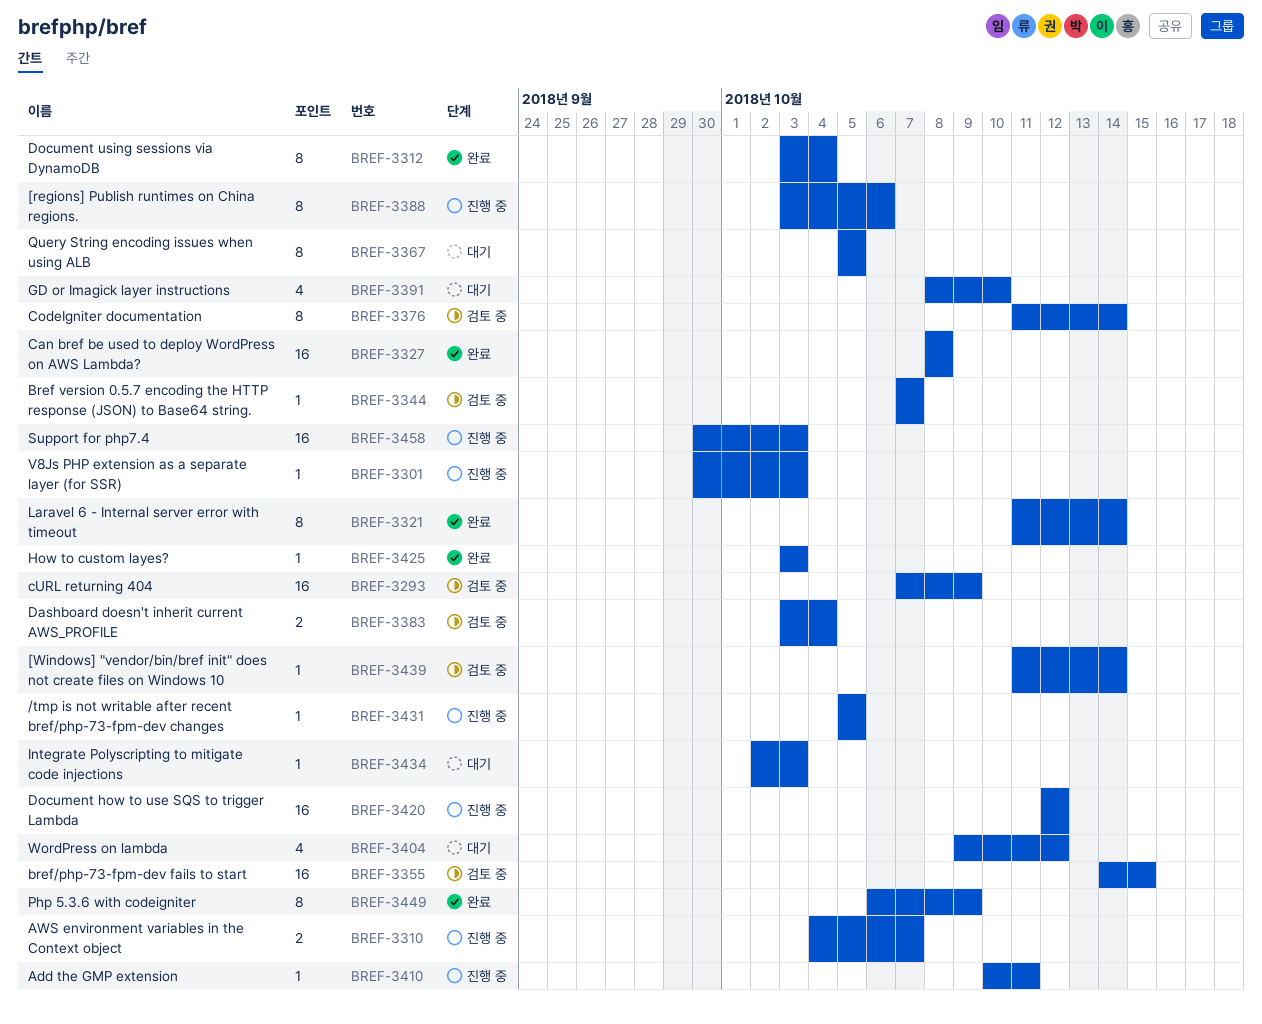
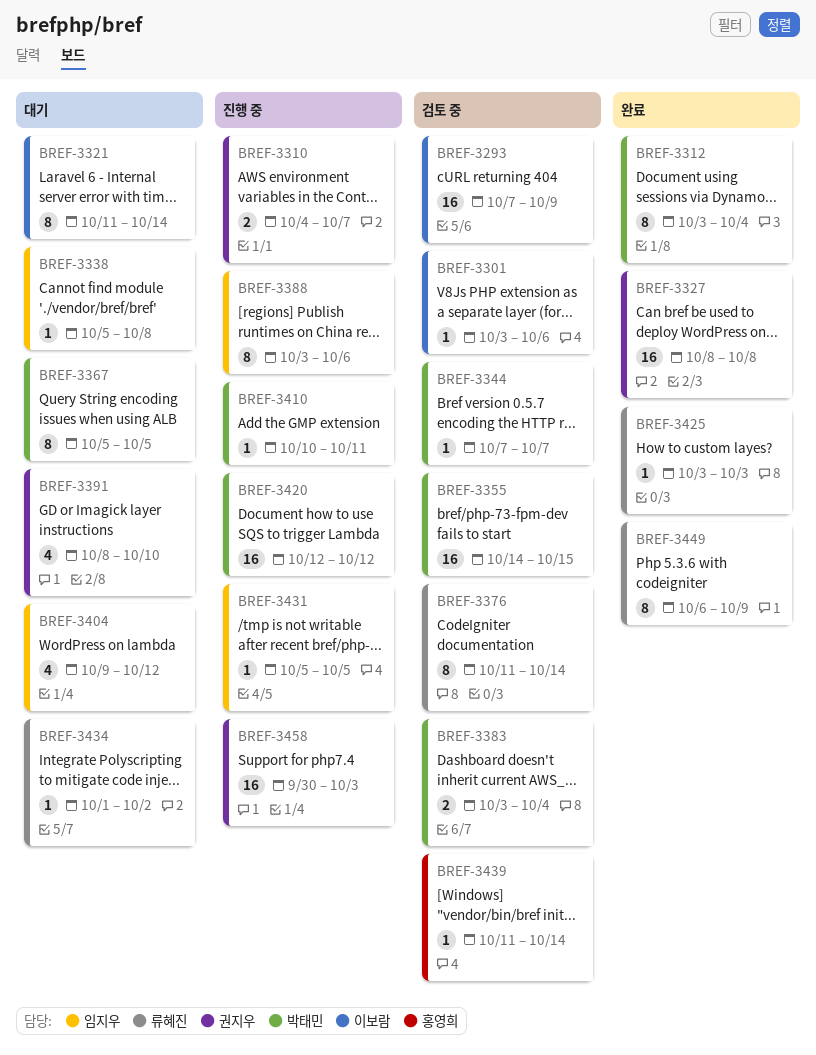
BREF-3301, status: 진행 중 -> 검토 중
BREF-3301, start: Sep 30 -> Oct 3
BREF-3301, due: Oct 3 -> Oct 6
BREF-3321, status: 완료 -> 대기
BREF-3338: none -> present
BREF-3434, start: Oct 2 -> Oct 1
BREF-3434, due: Oct 3 -> Oct 2

